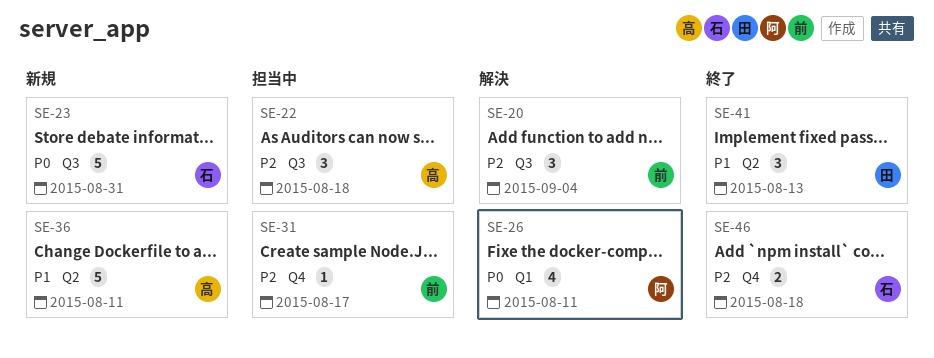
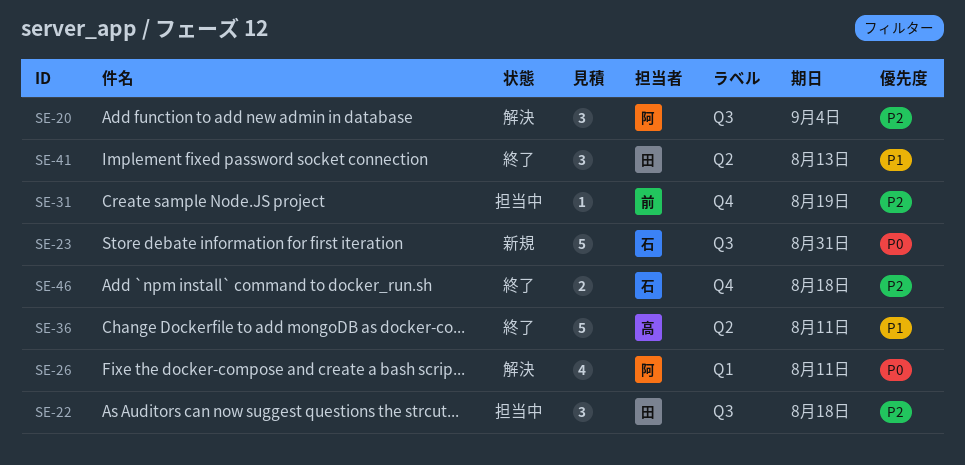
SE-20, owner: 前 -> 阿
SE-22, owner: 高 -> 田
SE-31, due: Aug 17 -> Aug 19
SE-36, status: 新規 -> 終了

